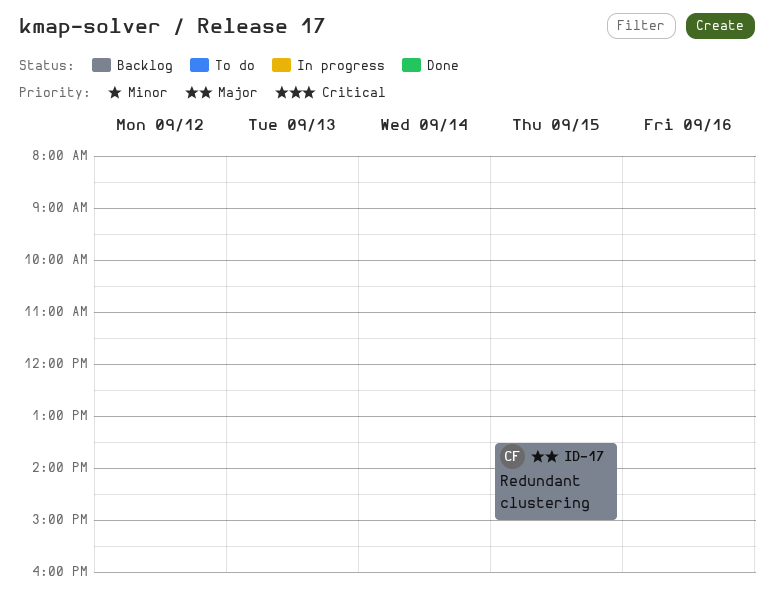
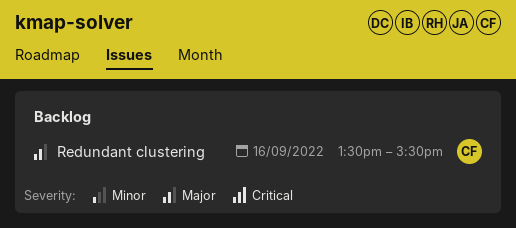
Redundant clustering, day: Sep 15 -> Sep 16
Redundant clustering, ends: 15:00 -> 15:30

